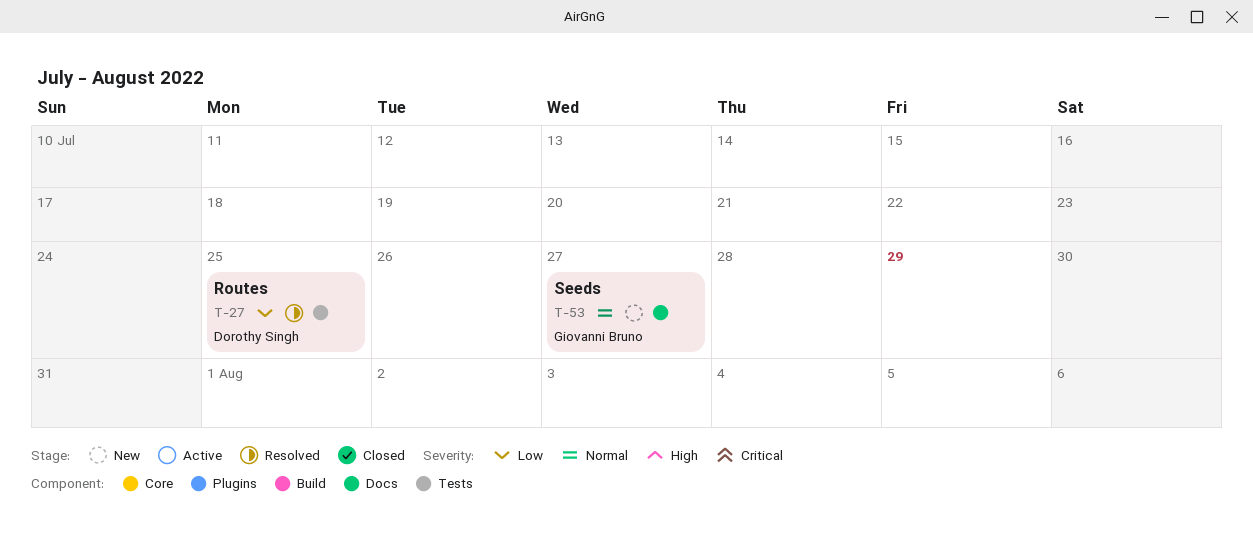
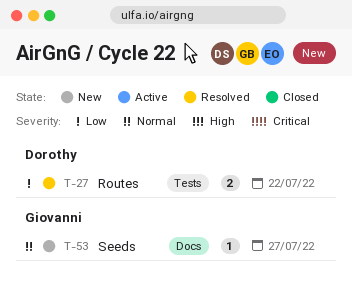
T-27, due: Jul 25 -> Jul 22

